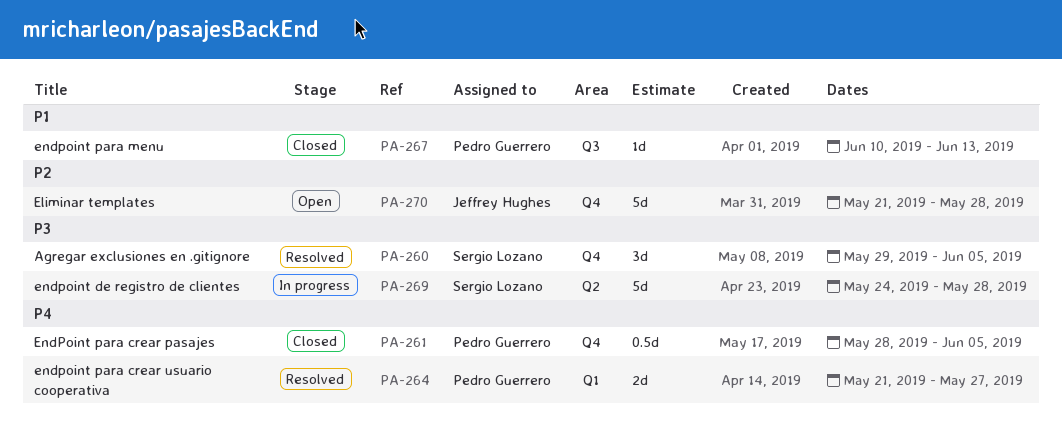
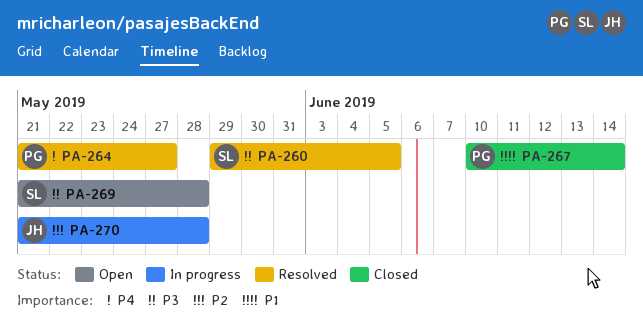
PA-261: present -> none
PA-267, due: Jun 13 -> Jun 14
PA-269, status: In progress -> Open
PA-269, start: May 24 -> May 21
PA-270, status: Open -> In progress

